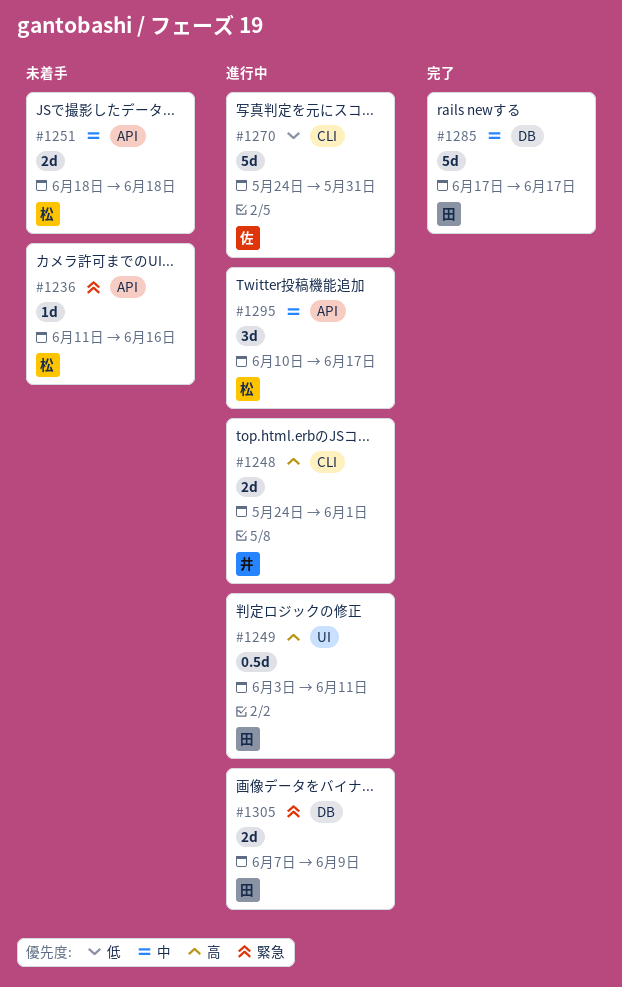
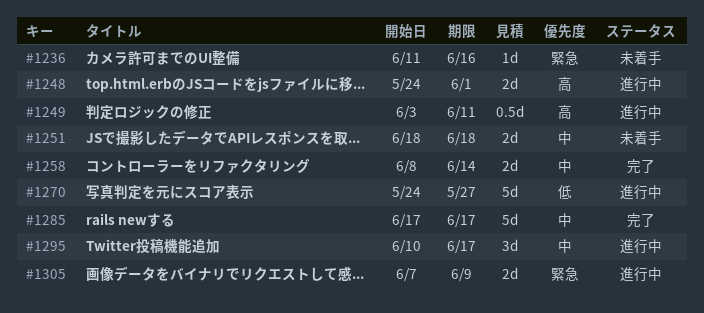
#1258: none -> present
#1270, due: May 31 -> May 27

